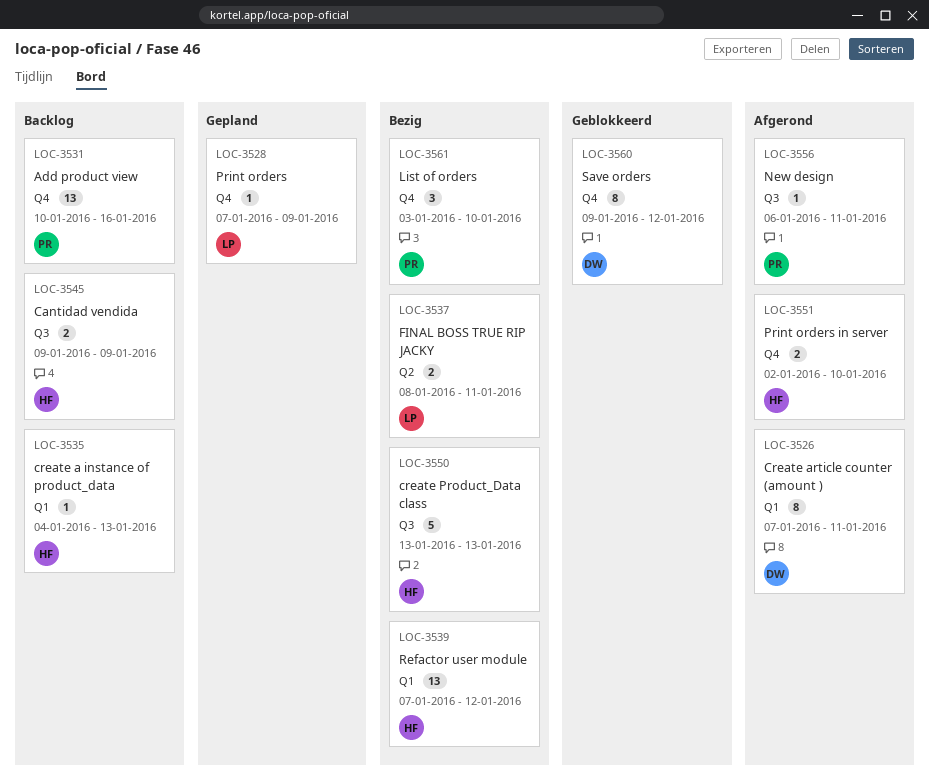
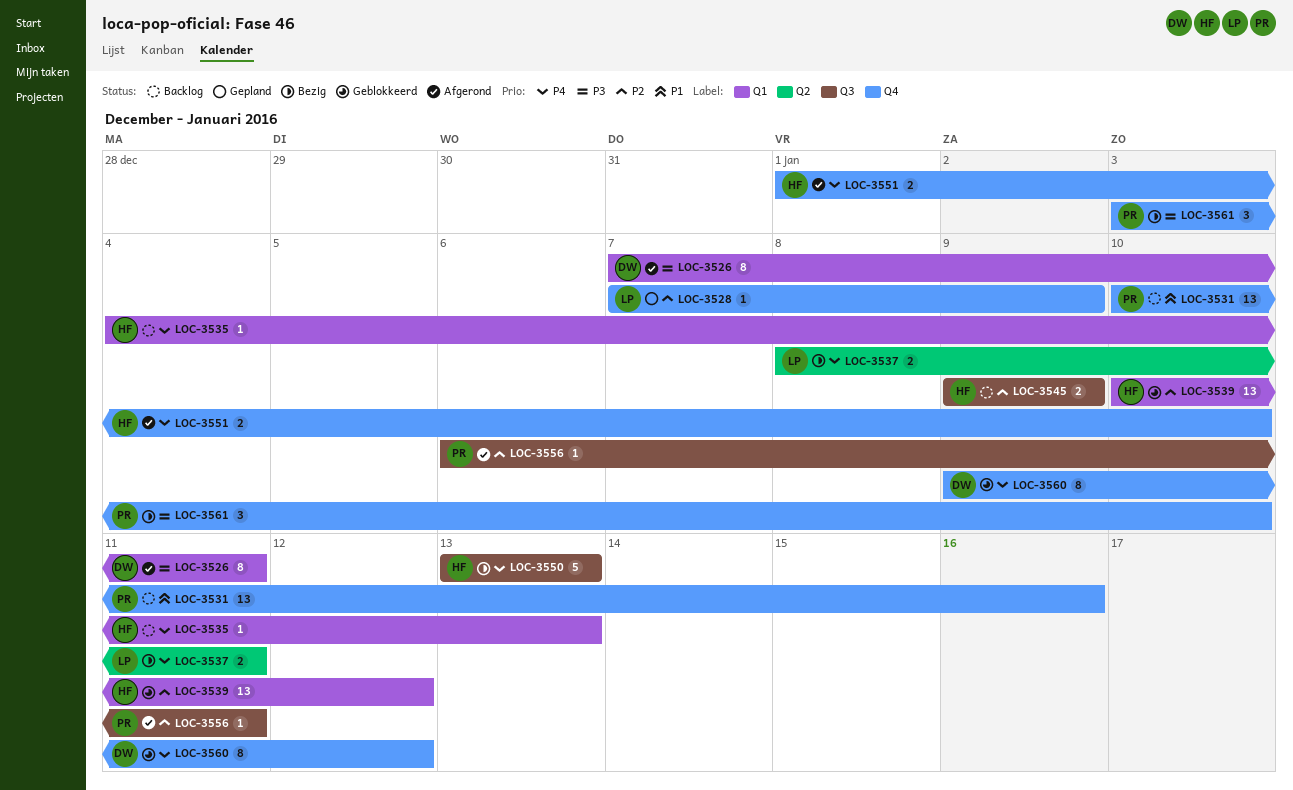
LOC-3539, status: Bezig -> Geblokkeerd
LOC-3539, start: Jan 7 -> Jan 10
LOC-3551, start: Jan 2 -> Jan 1

